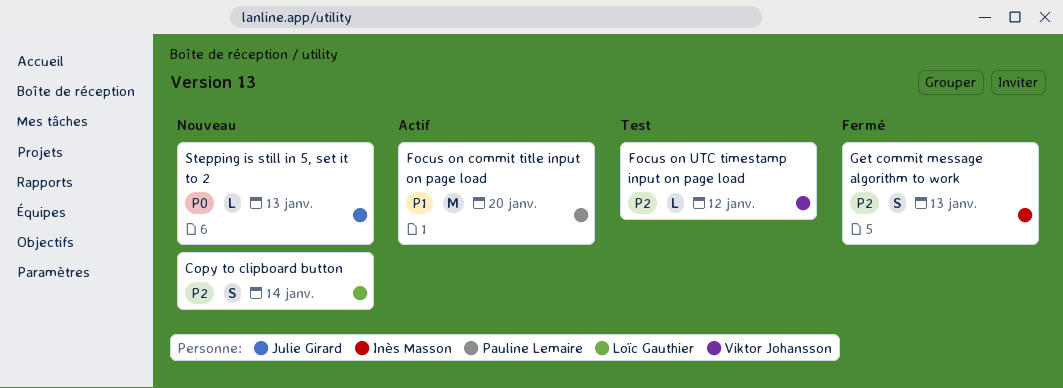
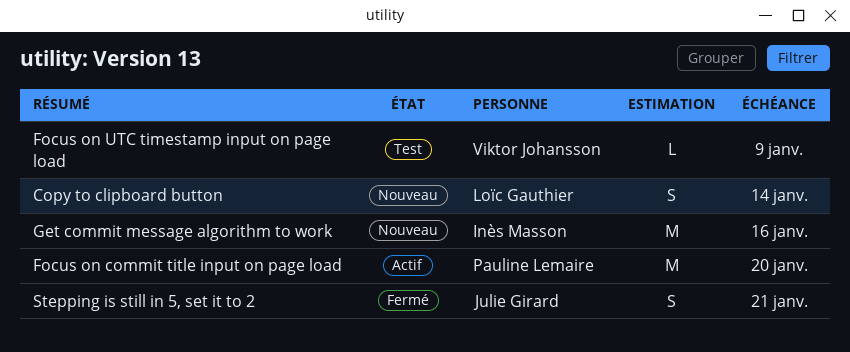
Focus on UTC timestamp input on page load, due: Jan 12 -> Jan 9
Get commit message algorithm to work, status: Fermé -> Nouveau
Get commit message algorithm to work, estimate: S -> M
Get commit message algorithm to work, due: Jan 13 -> Jan 16
Stepping is still in 5, set it to 2, status: Nouveau -> Fermé
Stepping is still in 5, set it to 2, estimate: L -> S
Stepping is still in 5, set it to 2, due: Jan 13 -> Jan 21

